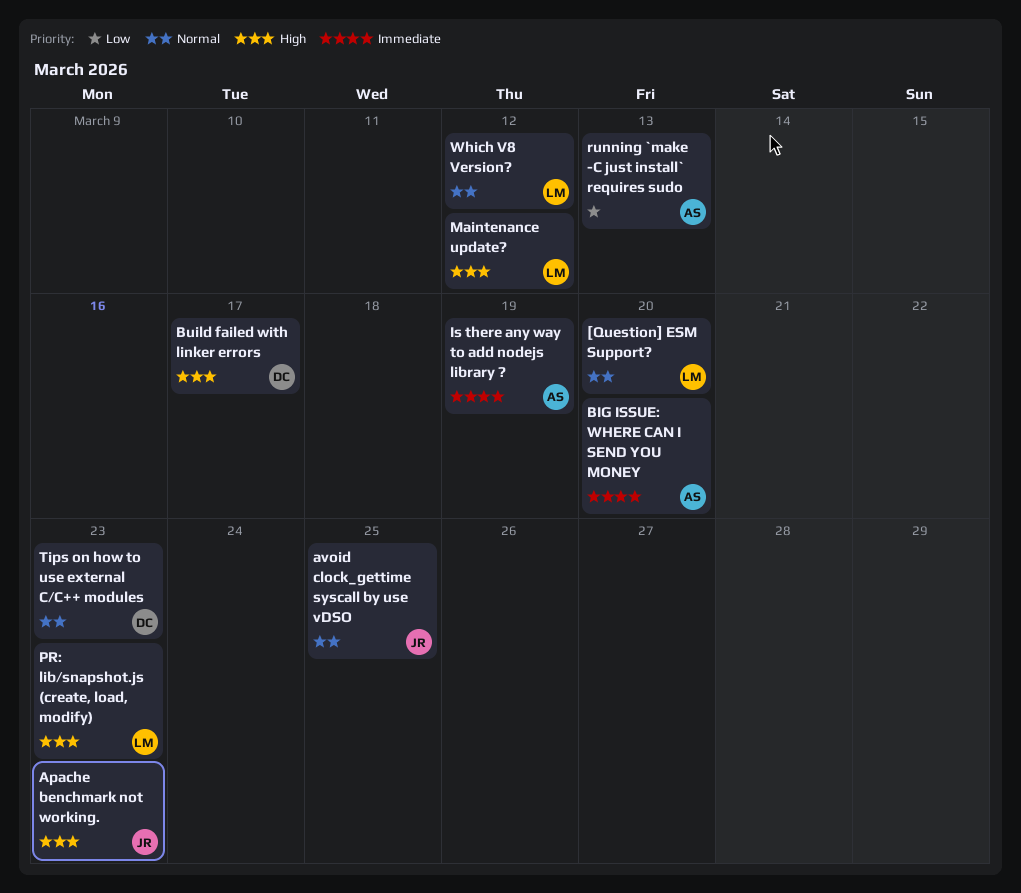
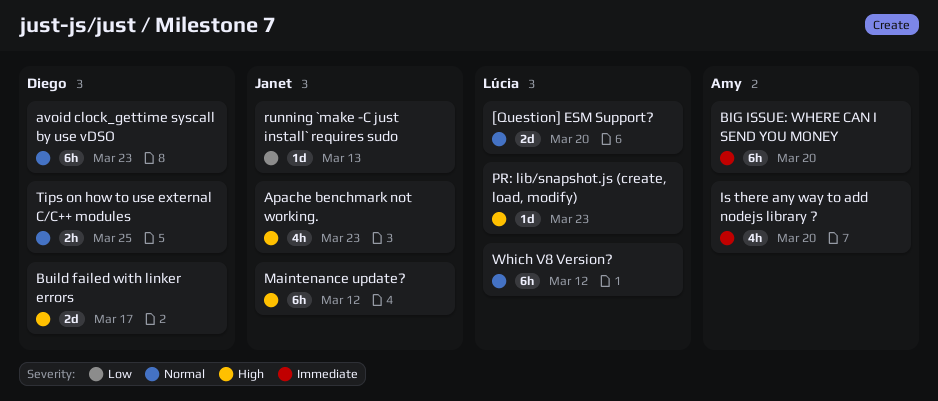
avoid clock_gettime syscall by use vDSO, owner: Janet -> Diego
avoid clock_gettime syscall by use vDSO, due: Mar 25 -> Mar 23
Is there any way to add nodejs library ?, due: Mar 19 -> Mar 20
Maintenance update?, owner: Lúcia -> Janet
running `make -C just install` requires sudo, owner: Amy -> Janet
Tips on how to use external C/C++ modules, due: Mar 23 -> Mar 25

